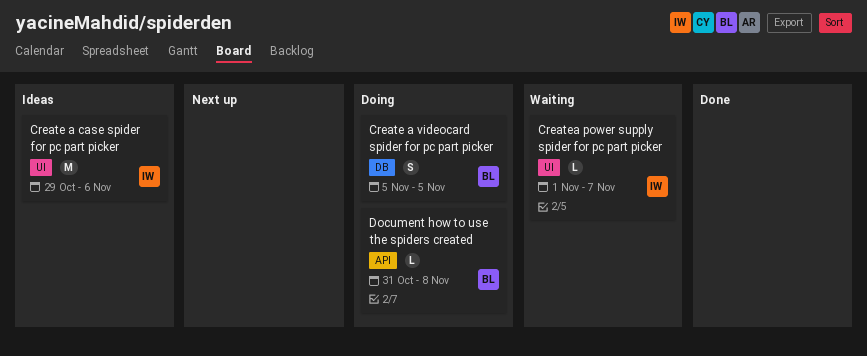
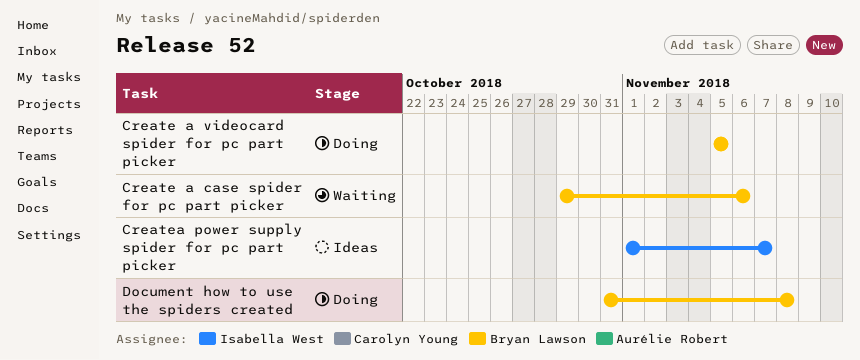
Create a case spider for pc part picker, status: Ideas -> Waiting
Create a case spider for pc part picker, owner: Isabella West -> Bryan Lawson
Createa power supply spider for pc part picker, status: Waiting -> Ideas

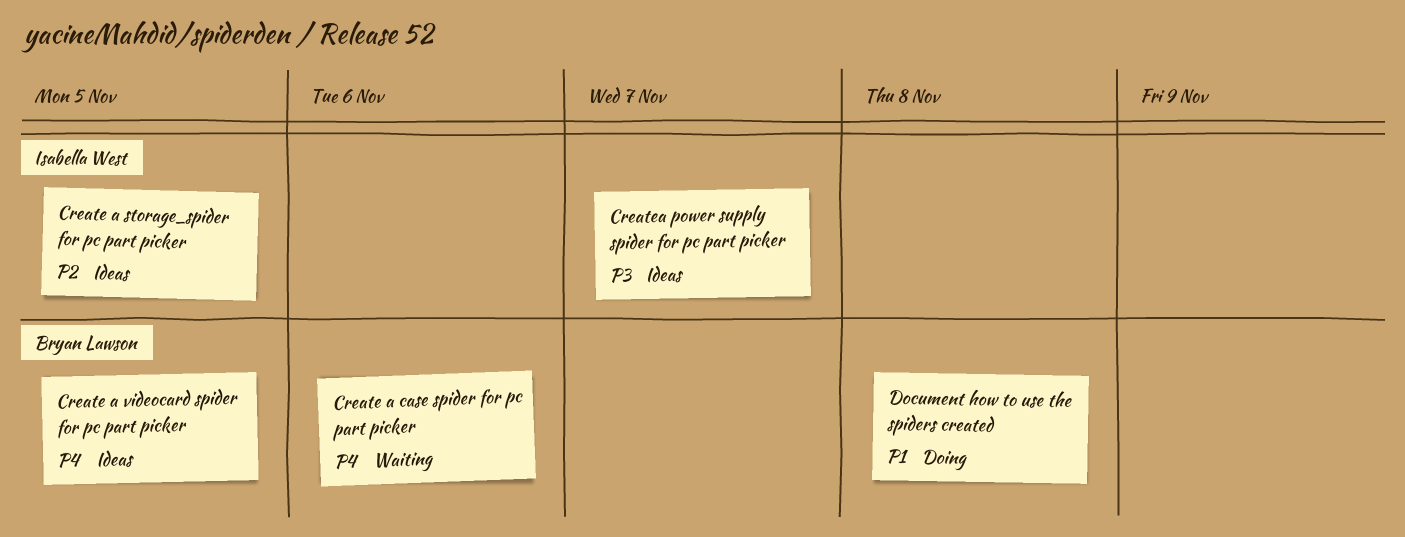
Create a storage_spider for pc part picker: none -> present
Create a videocard spider for pc part picker, status: Doing -> Ideas

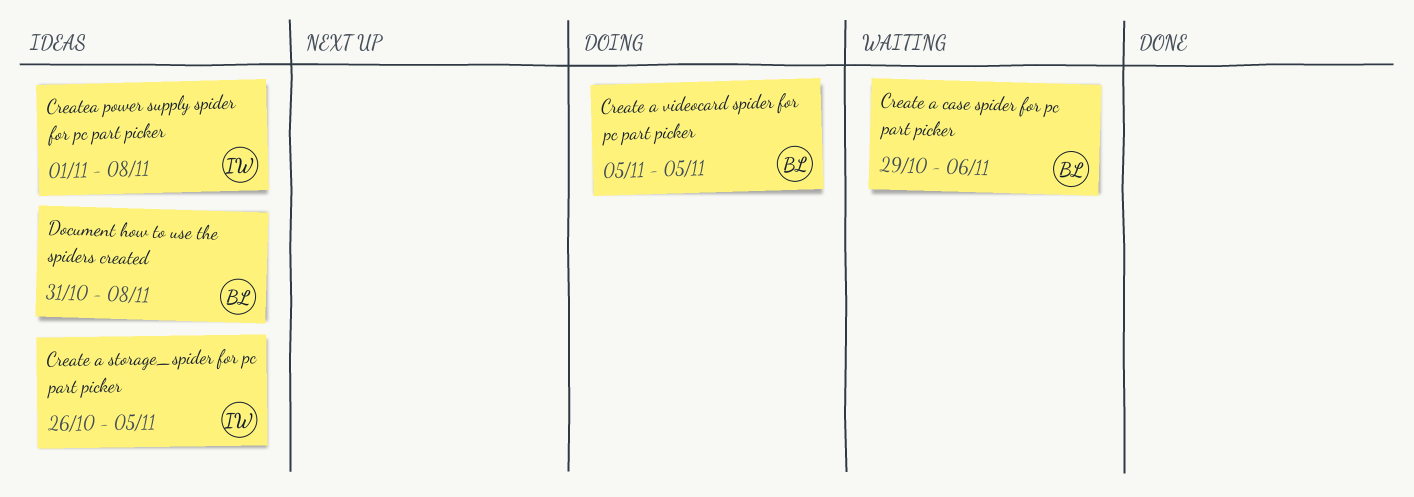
Create a videocard spider for pc part picker, status: Ideas -> Doing
Createa power supply spider for pc part picker, due: Nov 7 -> Nov 8
Document how to use the spiders created, status: Doing -> Ideas

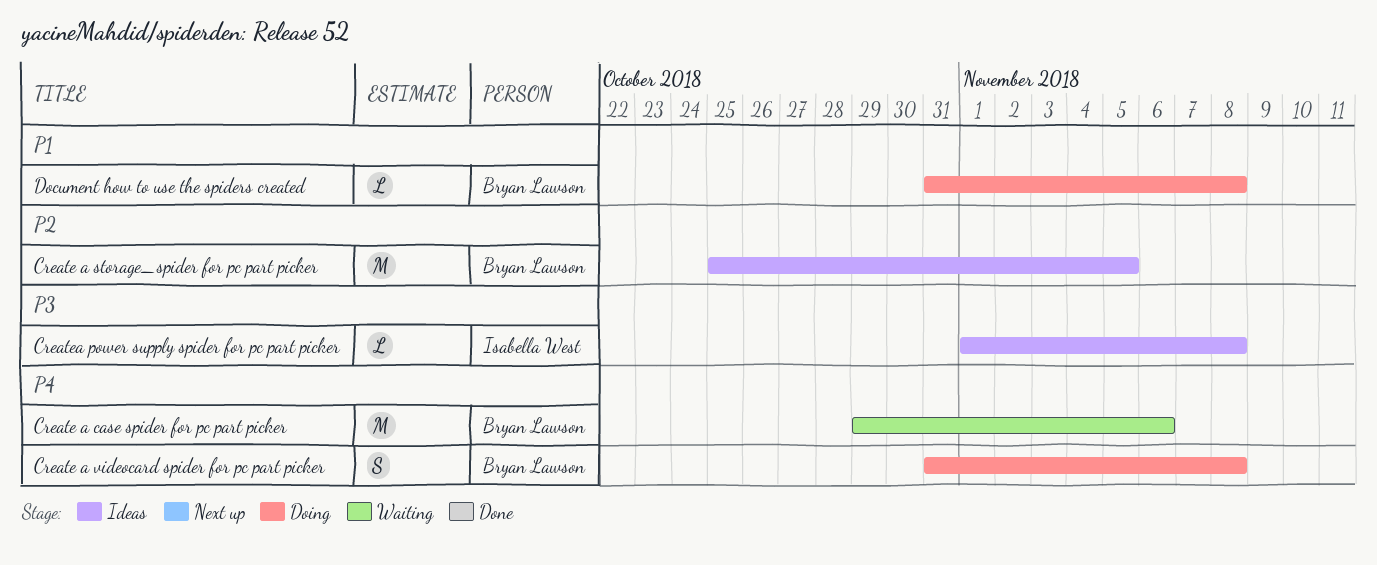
Create a storage_spider for pc part picker, owner: Isabella West -> Bryan Lawson
Create a storage_spider for pc part picker, start: Oct 26 -> Oct 25
Create a videocard spider for pc part picker, start: Nov 5 -> Oct 31
Create a videocard spider for pc part picker, due: Nov 5 -> Nov 8
Document how to use the spiders created, status: Ideas -> Doing

